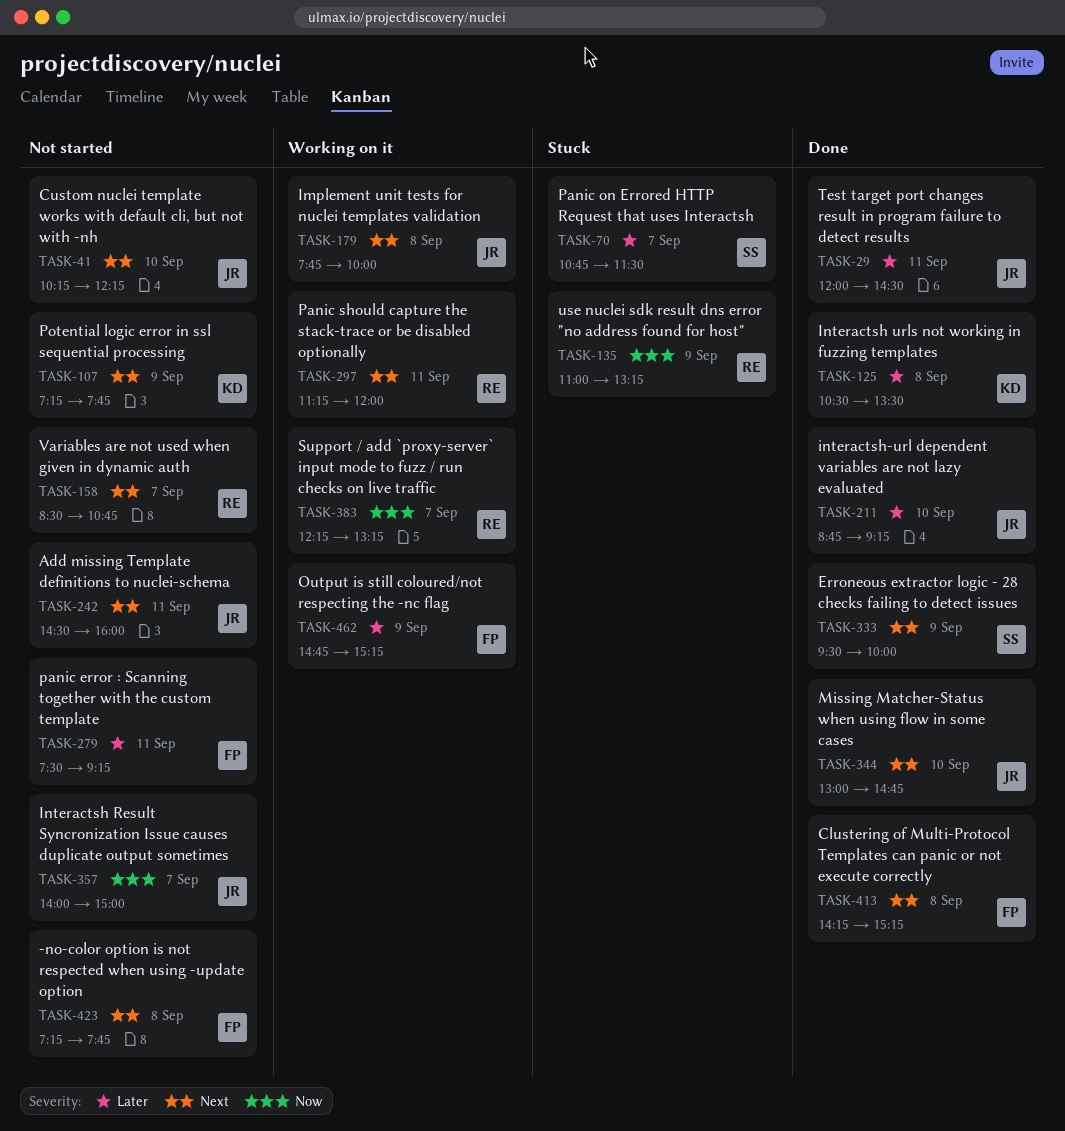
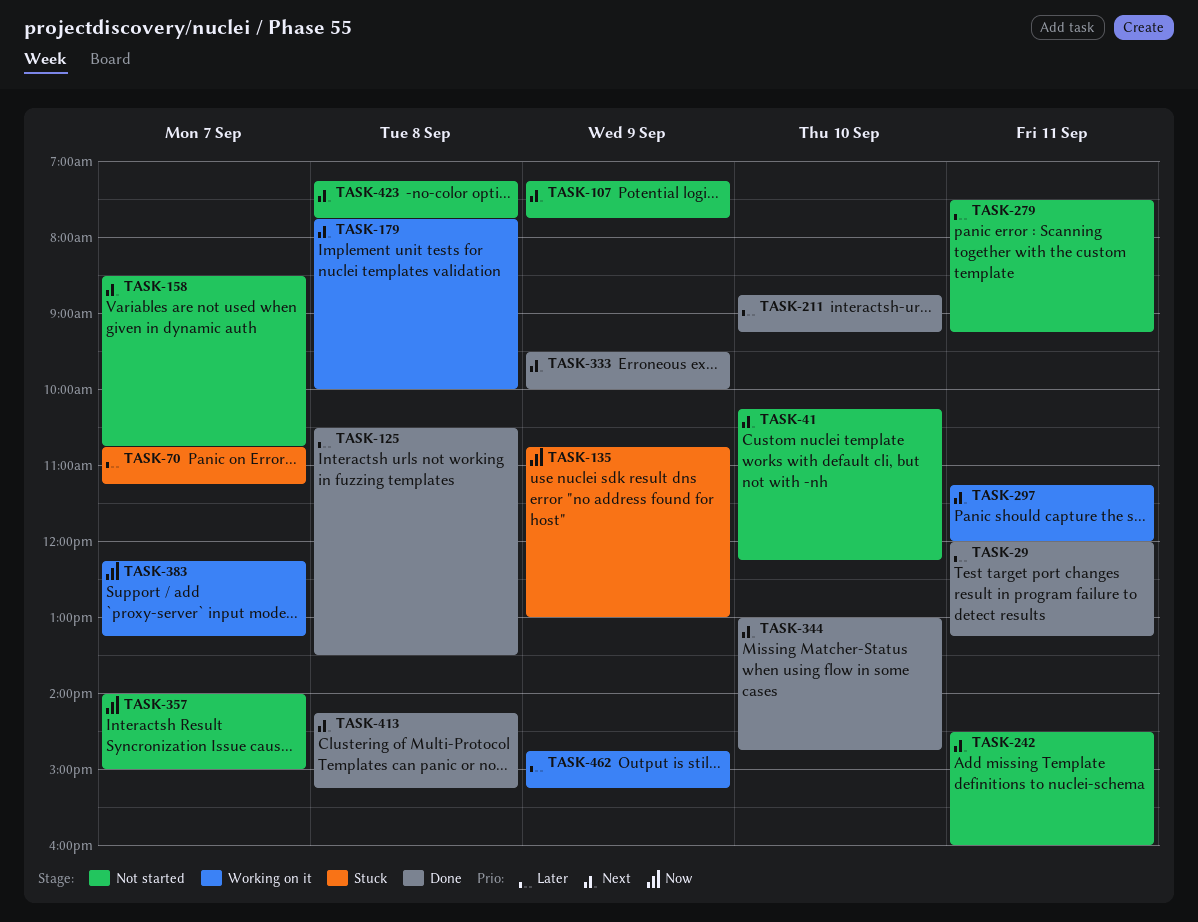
TASK-29, ends: 14:30 -> 13:15
TASK-70, ends: 11:30 -> 11:15
TASK-135, begins: 11:00 -> 10:45
TASK-135, ends: 13:15 -> 13:00

